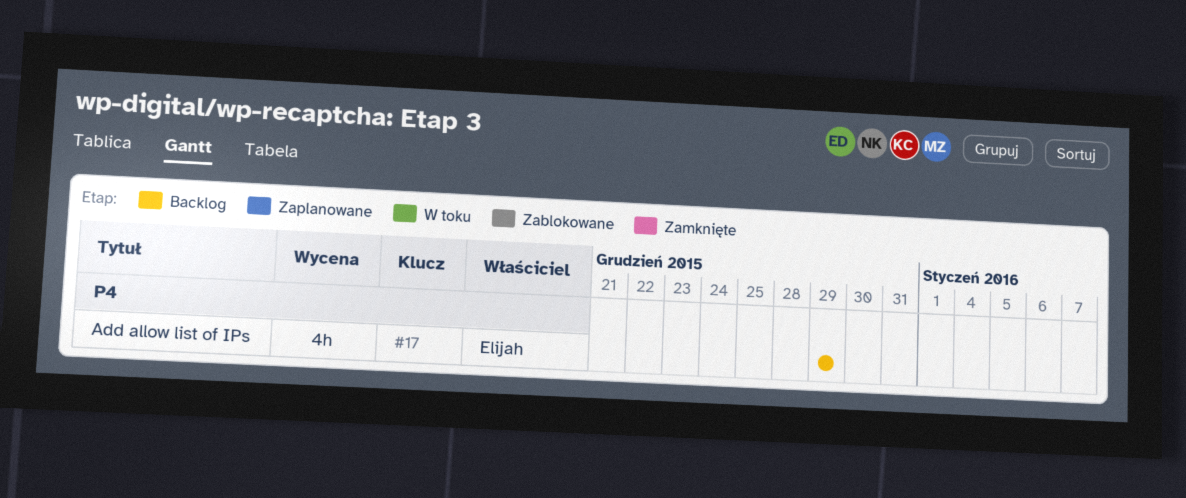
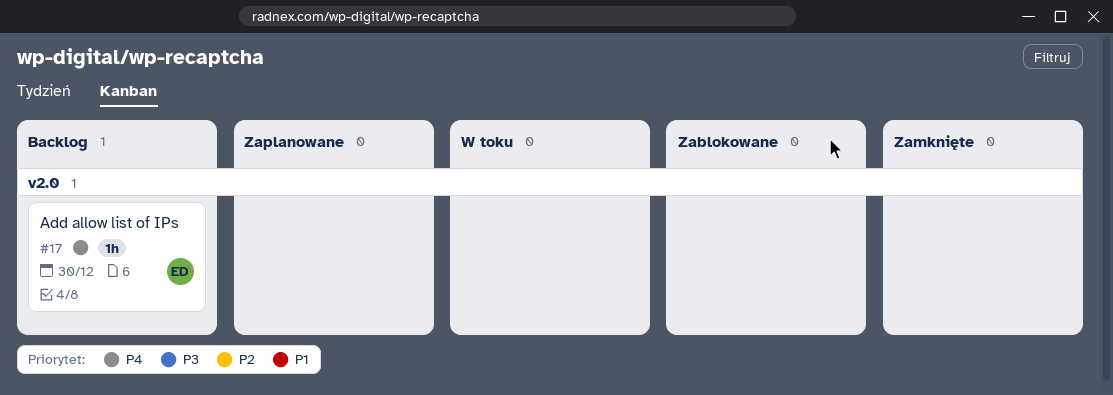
#17, estimate: 4h -> 1h
#17, due: Dec 29 -> Dec 30

